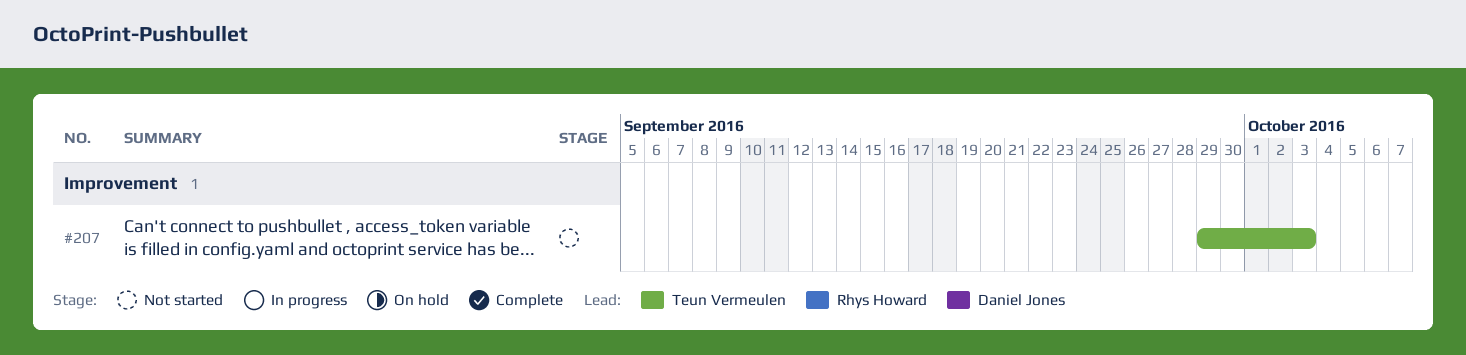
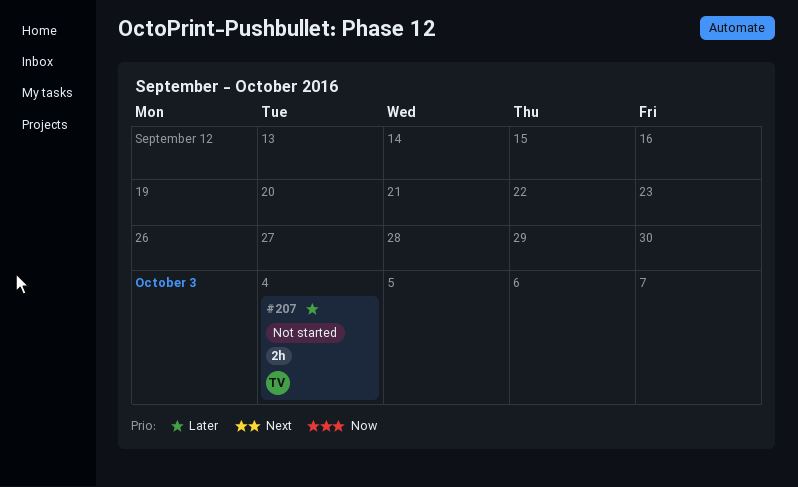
#207, due: Oct 3 -> Oct 4

